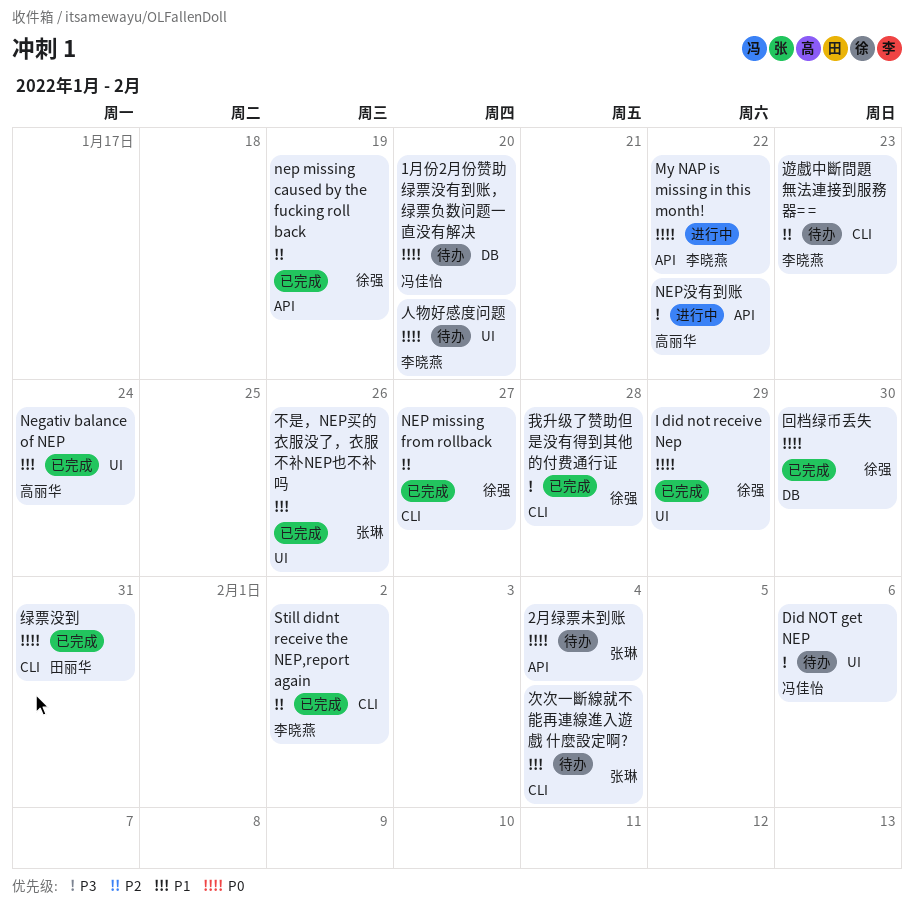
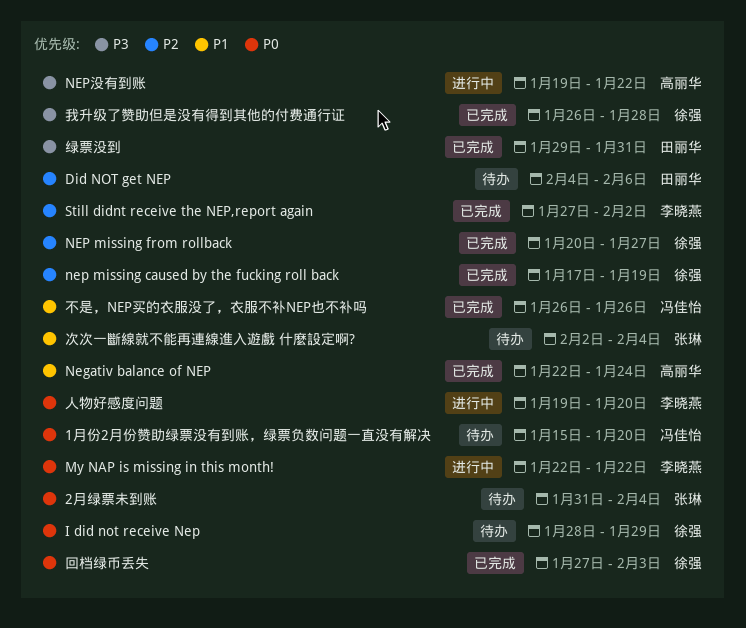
Did NOT get NEP, owner: 冯佳怡 -> 田丽华
Did NOT get NEP, priority: P3 -> P2
I did not receive Nep, status: 已完成 -> 待办
不是，NEP买的衣服没了，衣服不补NEP也不补吗, owner: 张琳 -> 冯佳怡
人物好感度问题, status: 待办 -> 进行中
回档绿币丢失, due: Jan 30 -> Feb 3
绿票没到, priority: P0 -> P3
遊戲中斷問題 無法連接到服務器= =: present -> none

